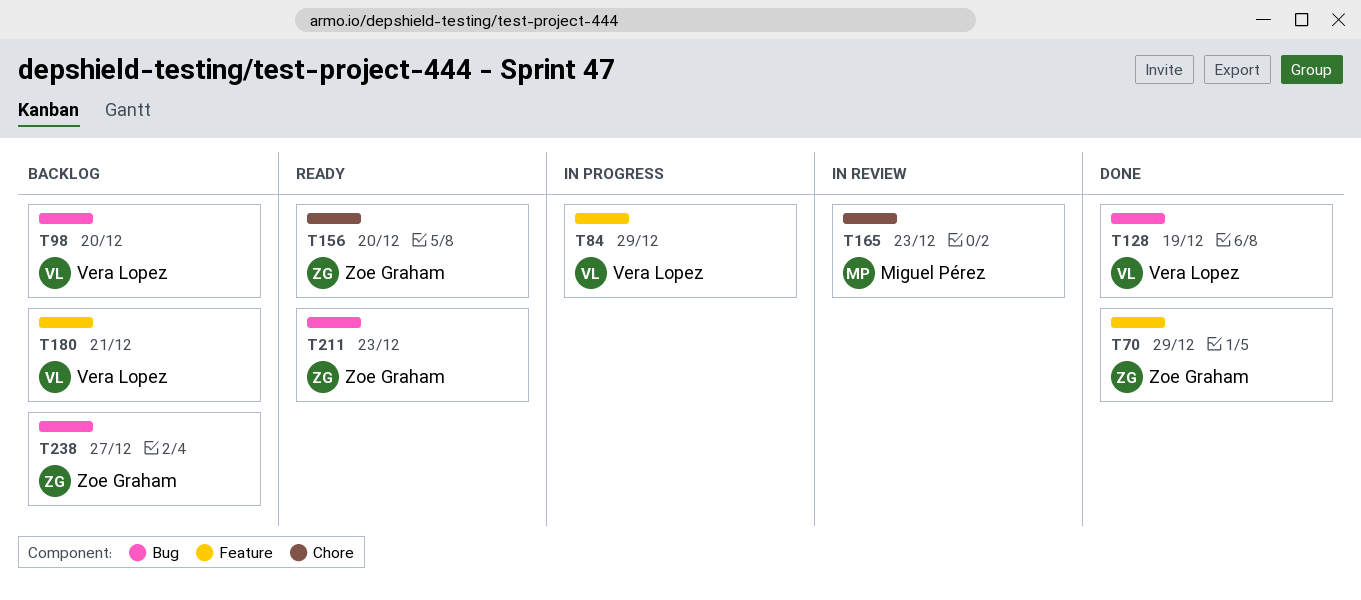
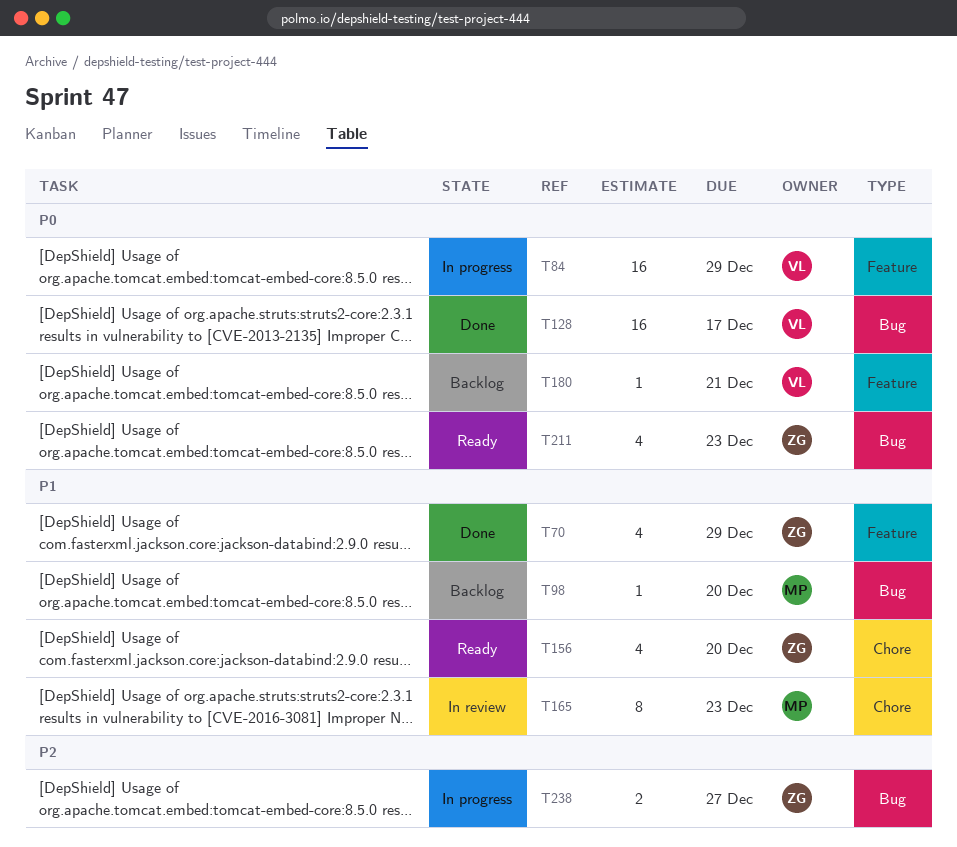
T98, owner: Vera Lopez -> Miguel Pérez
T128, due: Dec 19 -> Dec 17
T238, status: Backlog -> In progress

